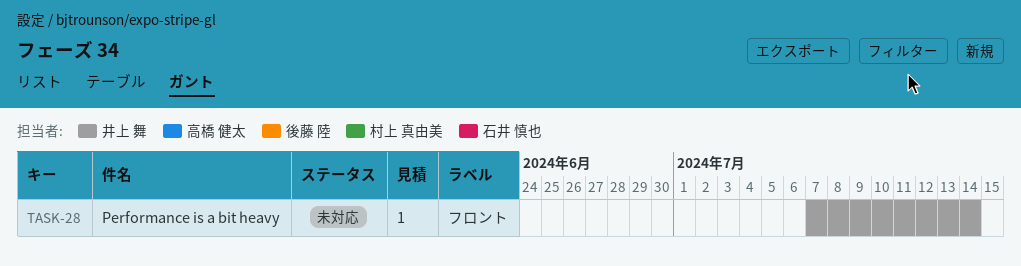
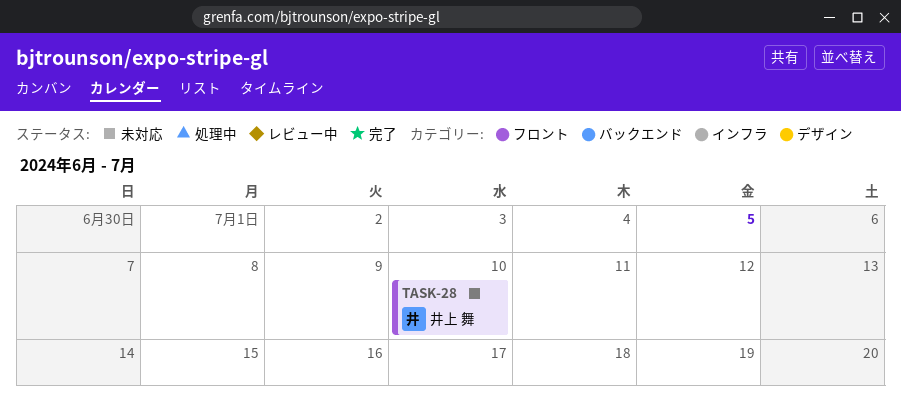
TASK-28, due: Jul 14 -> Jul 10

